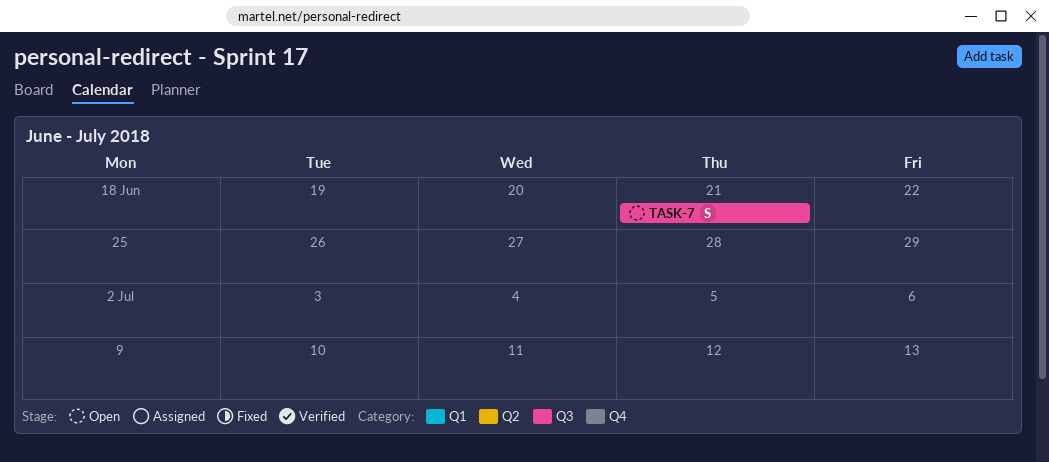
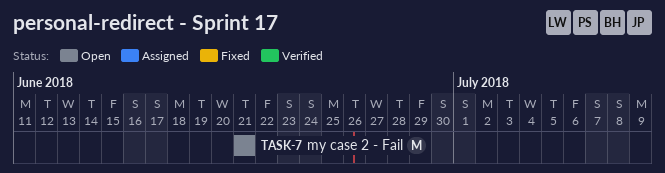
TASK-7, estimate: S -> M

